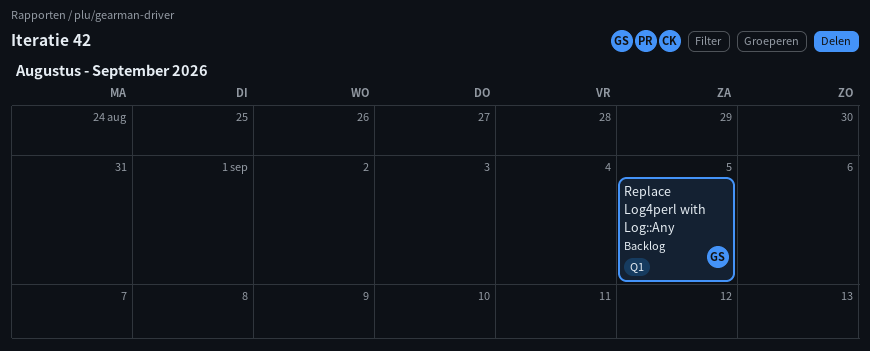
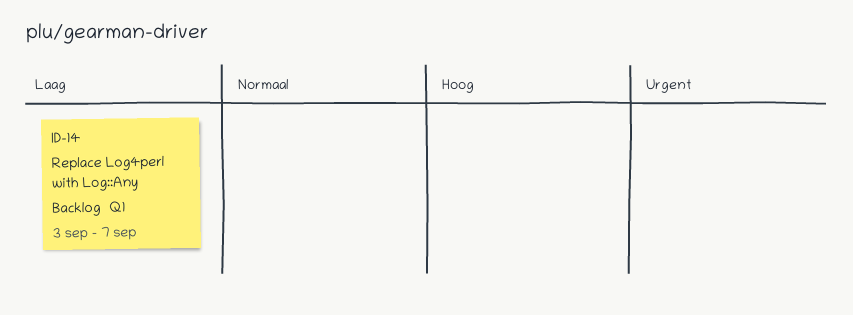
Replace Log4perl with Log::Any, due: Sep 5 -> Sep 7

